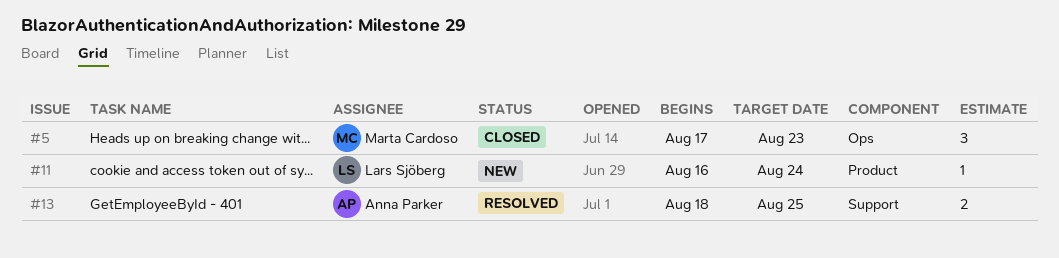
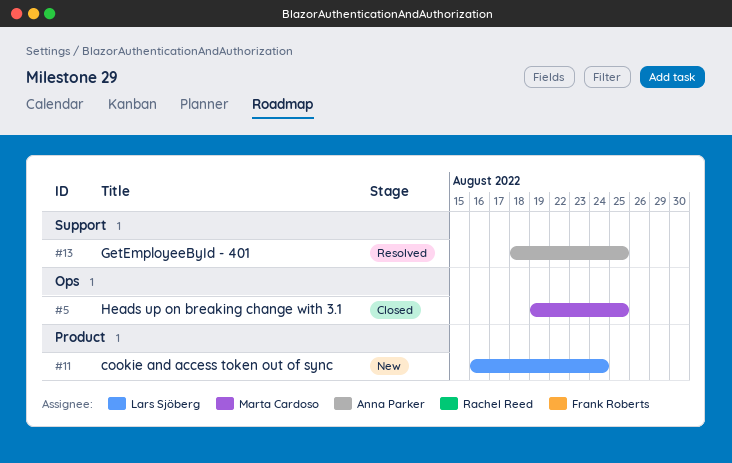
#5, start: Aug 17 -> Aug 19
#5, due: Aug 23 -> Aug 25

